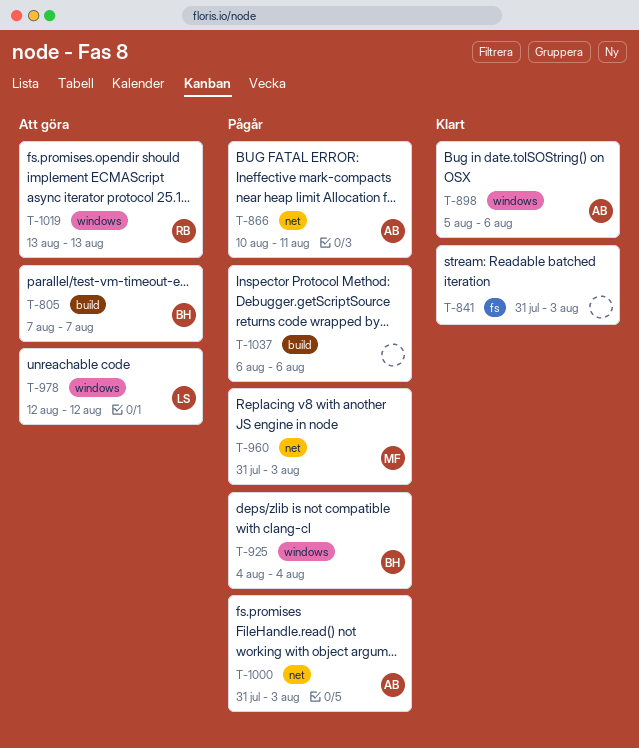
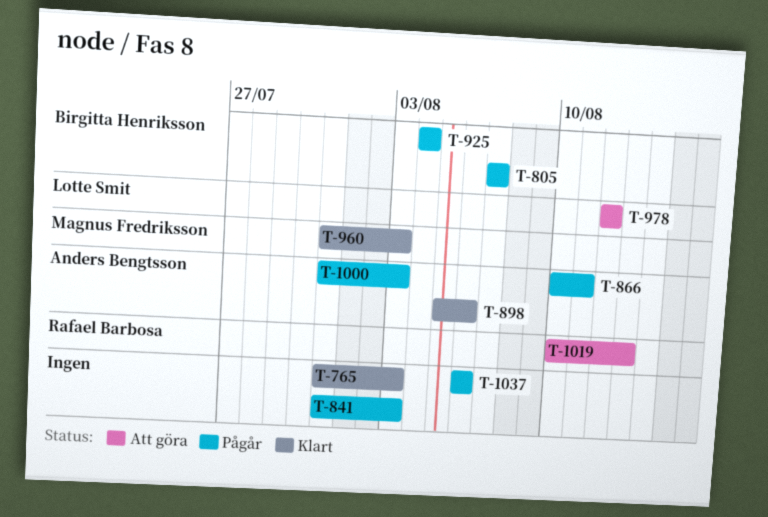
T-765: none -> present
T-805, status: Att göra -> Pågår
T-841, status: Klart -> Pågår
T-960, status: Pågår -> Klart
T-1019, start: Aug 13 -> Aug 10

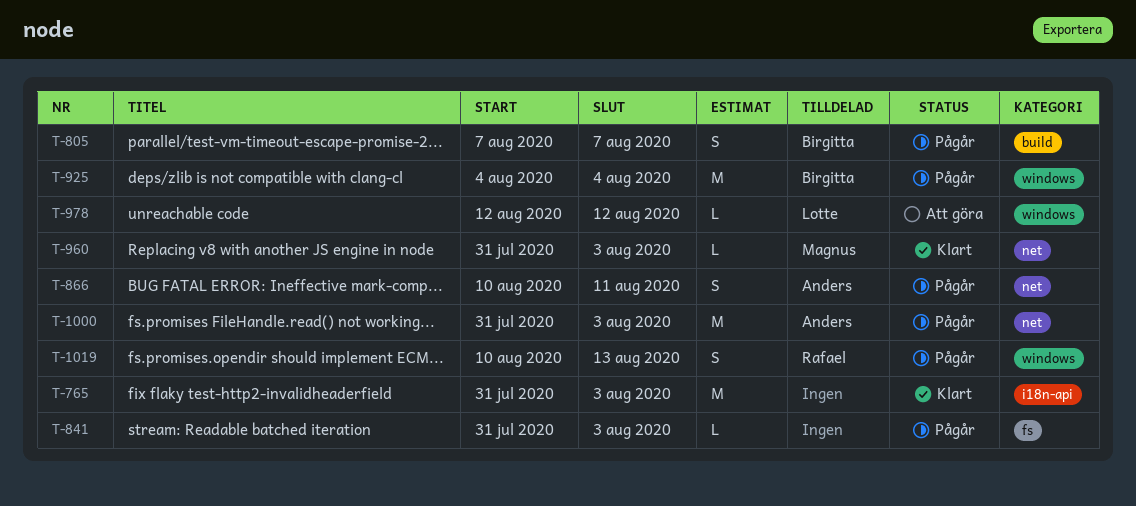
T-898: present -> none
T-1019, status: Att göra -> Pågår
T-1037: present -> none

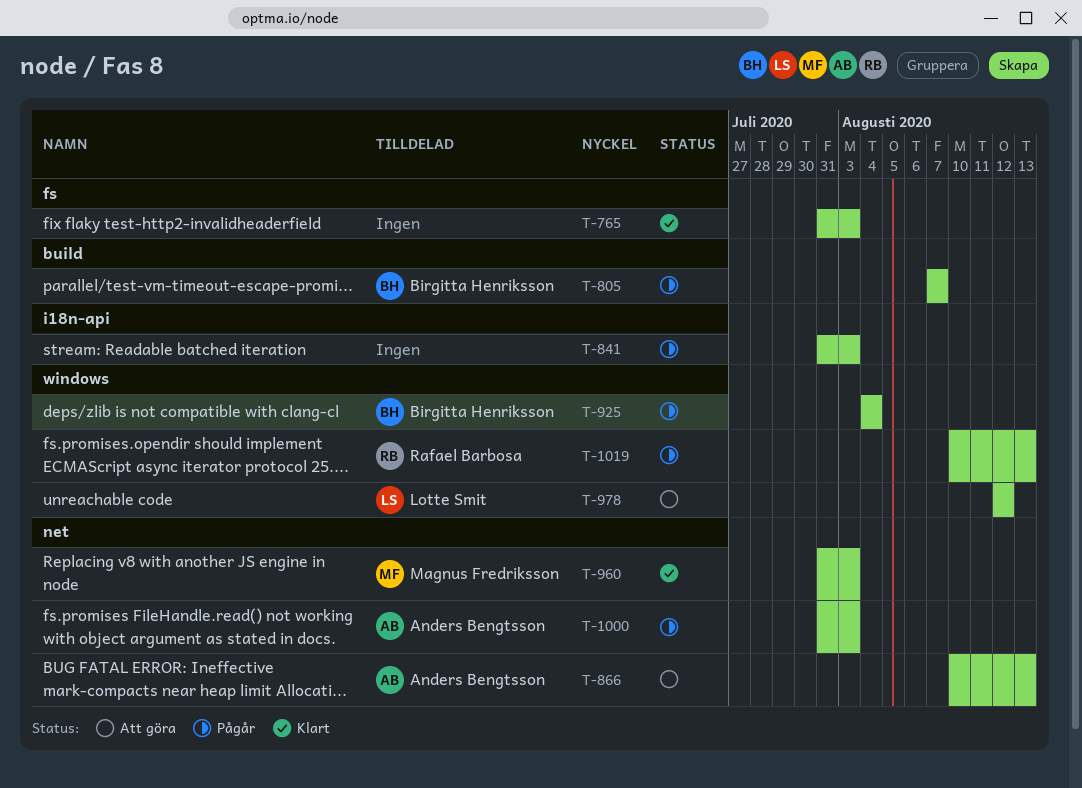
T-765, label: i18n-api -> fs
T-841, label: fs -> i18n-api
T-866, status: Pågår -> Att göra
T-866, due: Aug 11 -> Aug 13

